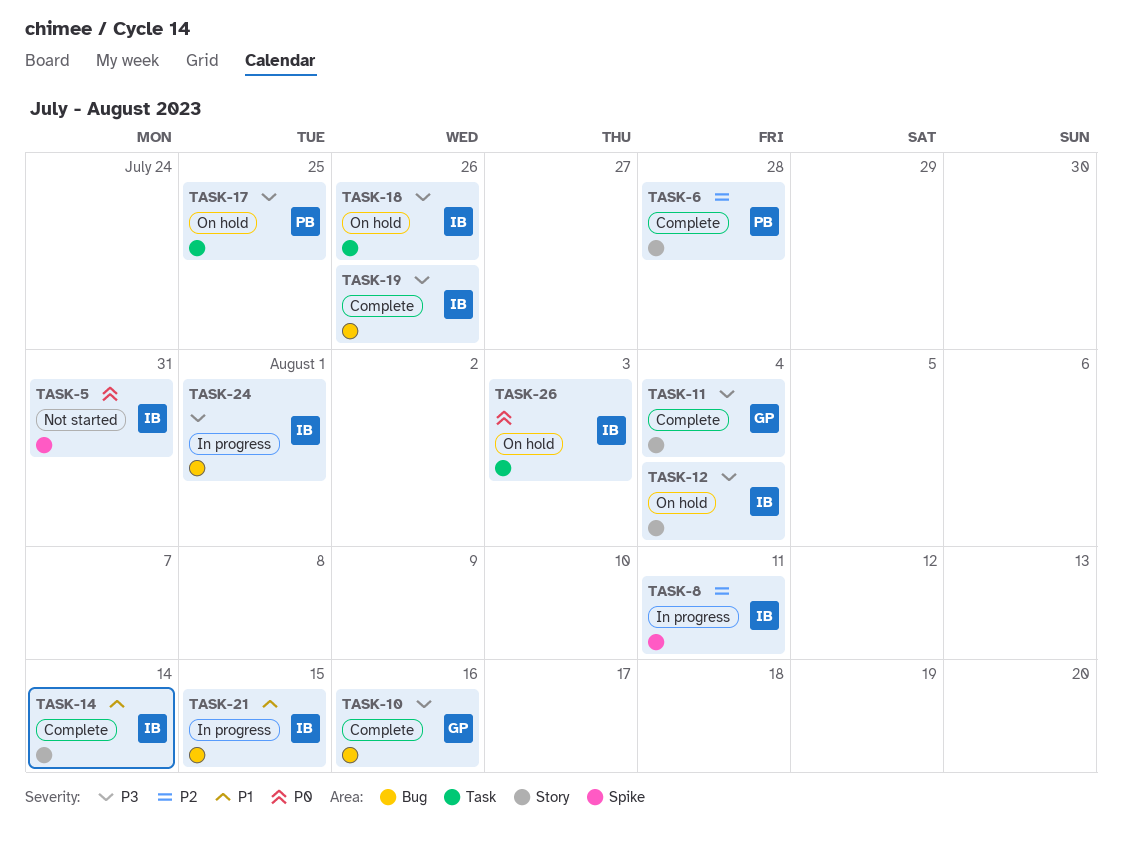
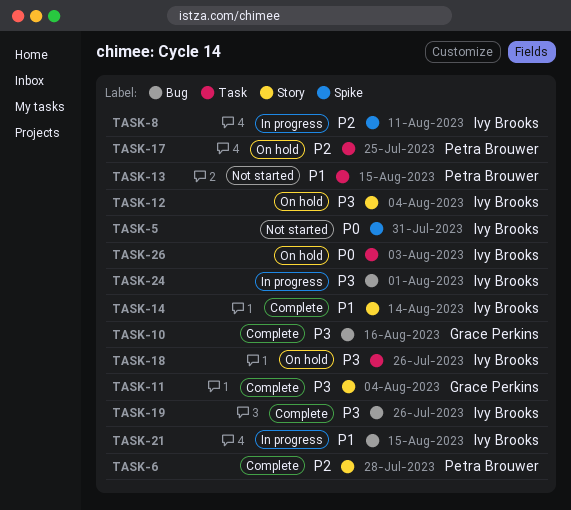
TASK-13: none -> present
TASK-17, priority: P3 -> P2

